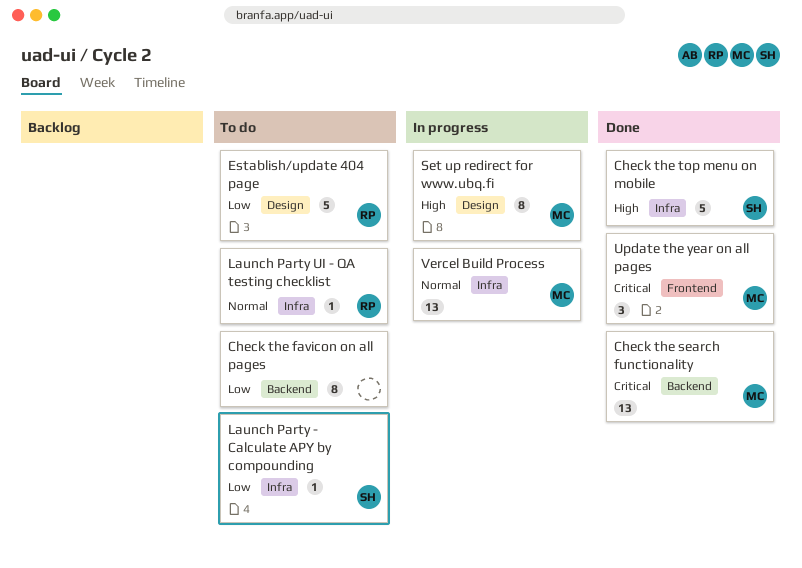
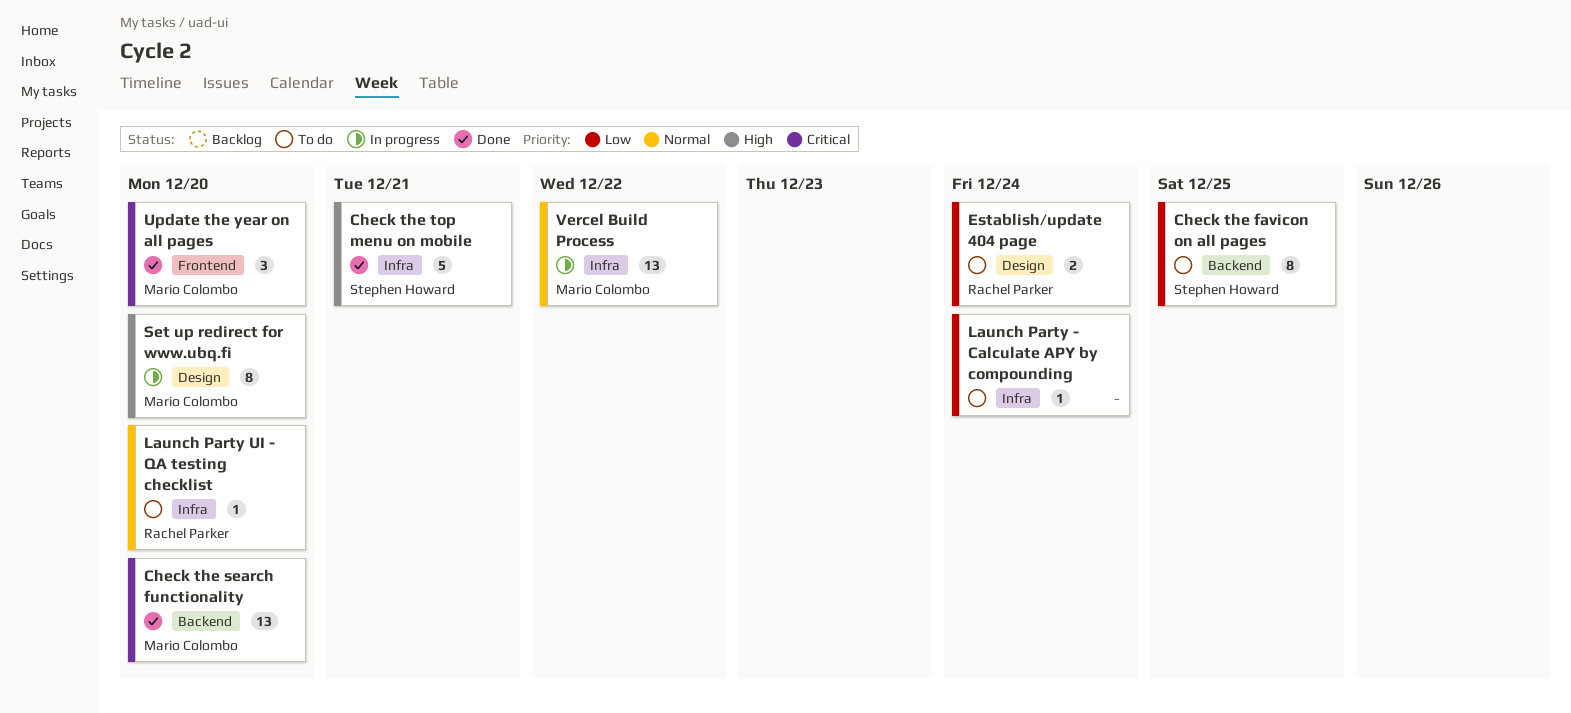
Check the favicon on all pages, owner: none -> Stephen Howard
Establish/update 404 page, estimate: 5 -> 2
Launch Party - Calculate APY by compounding, owner: Stephen Howard -> none

